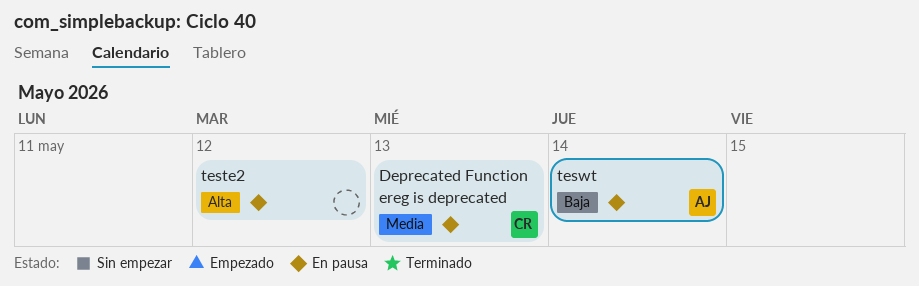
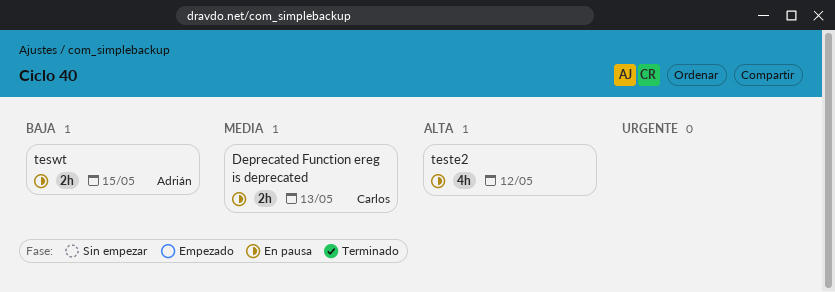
teswt, due: May 14 -> May 15

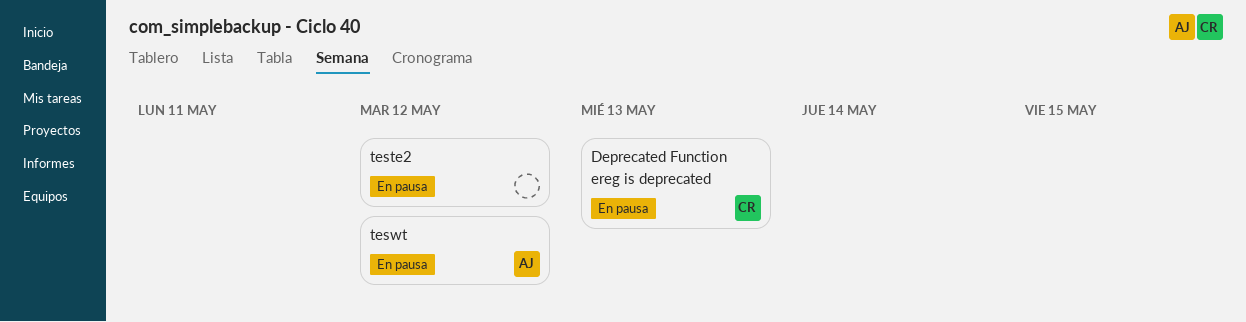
teswt, due: May 15 -> May 12

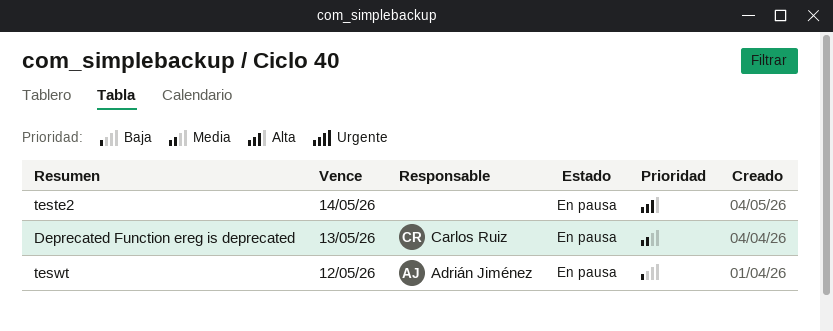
teste2, due: May 12 -> May 14

